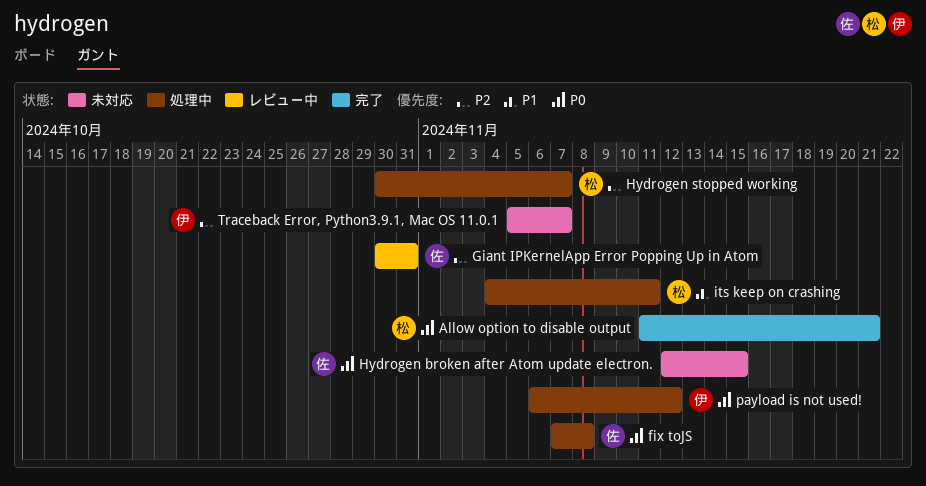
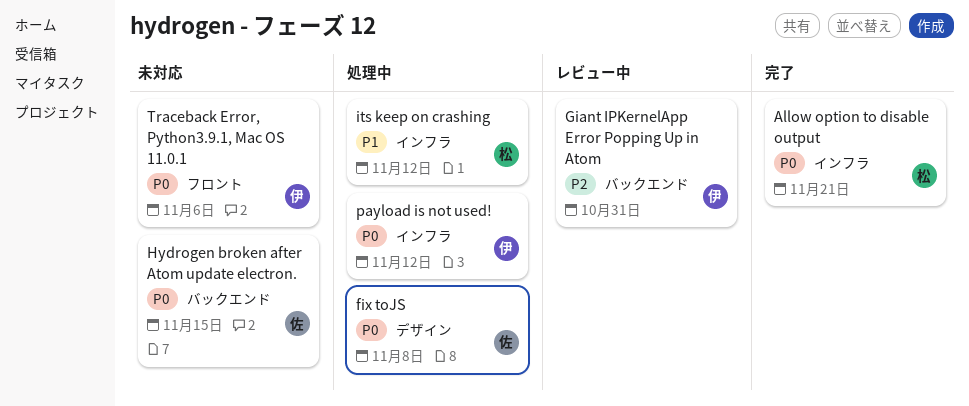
Giant IPKernelApp Error Popping Up in Atom, owner: 佐 -> 伊
Hydrogen stopped working: present -> none
its keep on crashing, due: Nov 11 -> Nov 12
Traceback Error, Python3.9.1, Mac OS 11.0.1, priority: P2 -> P0
Traceback Error, Python3.9.1, Mac OS 11.0.1, due: Nov 7 -> Nov 6

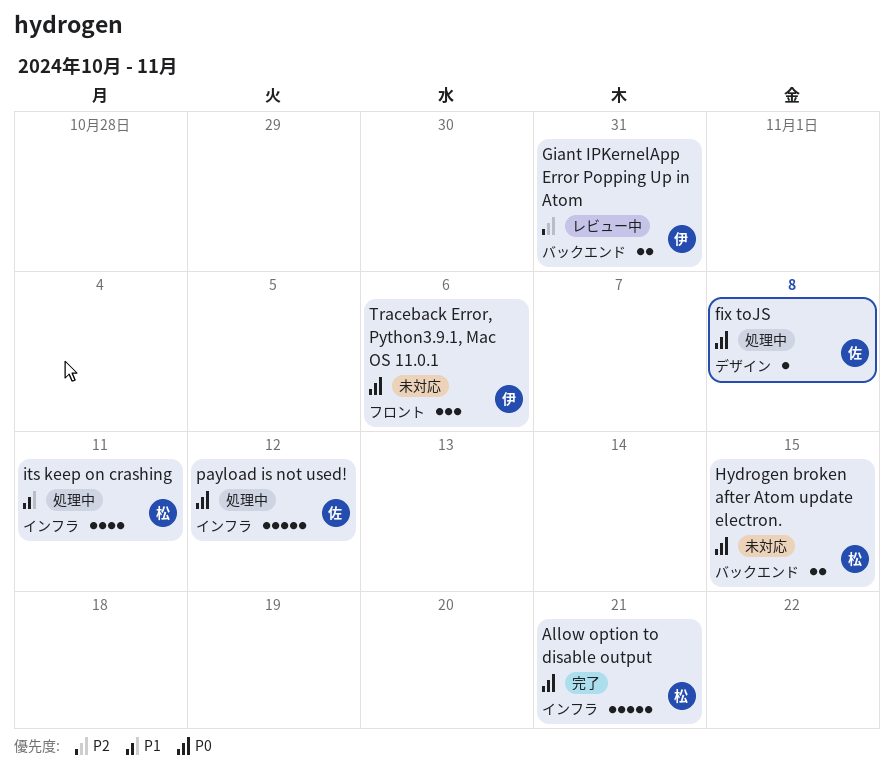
Hydrogen broken after Atom update electron., owner: 佐 -> 松
its keep on crashing, due: Nov 12 -> Nov 11
payload is not used!, owner: 伊 -> 佐

